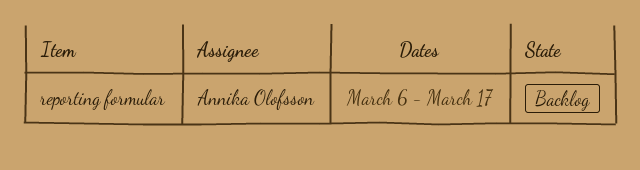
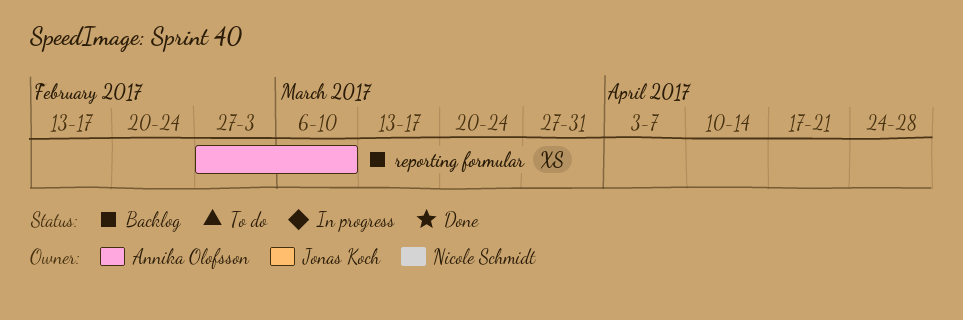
reporting formular, start: Mar 6 -> Feb 27
reporting formular, due: Mar 17 -> Mar 10

